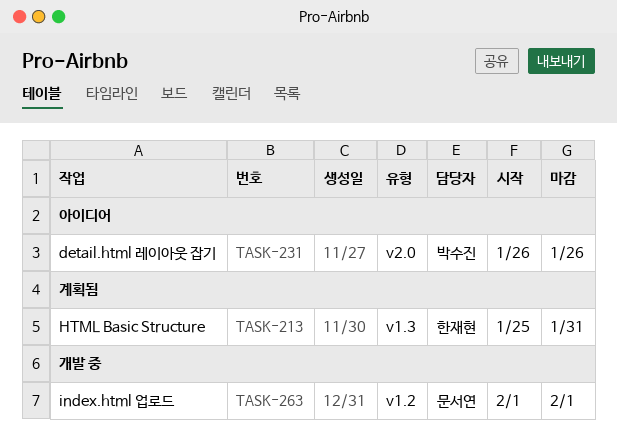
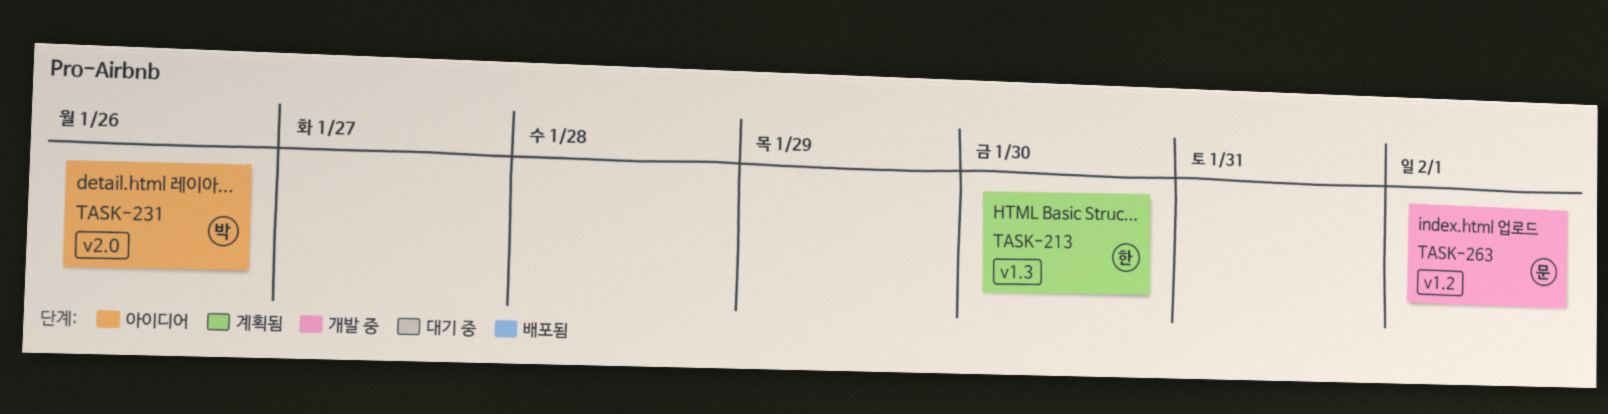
TASK-213, due: Jan 31 -> Jan 30

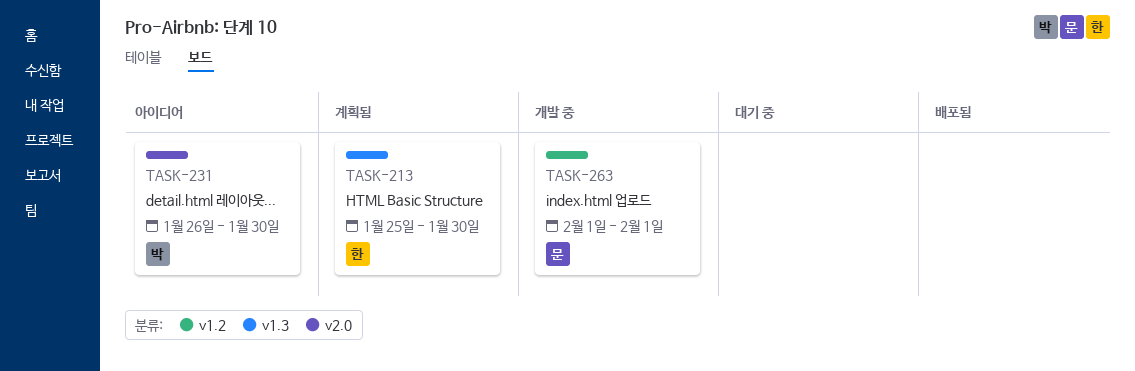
TASK-231, due: Jan 26 -> Jan 30

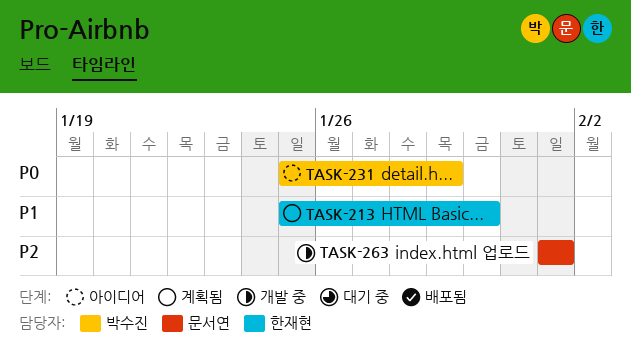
TASK-231, start: Jan 26 -> Jan 25
TASK-231, due: Jan 30 -> Jan 29

